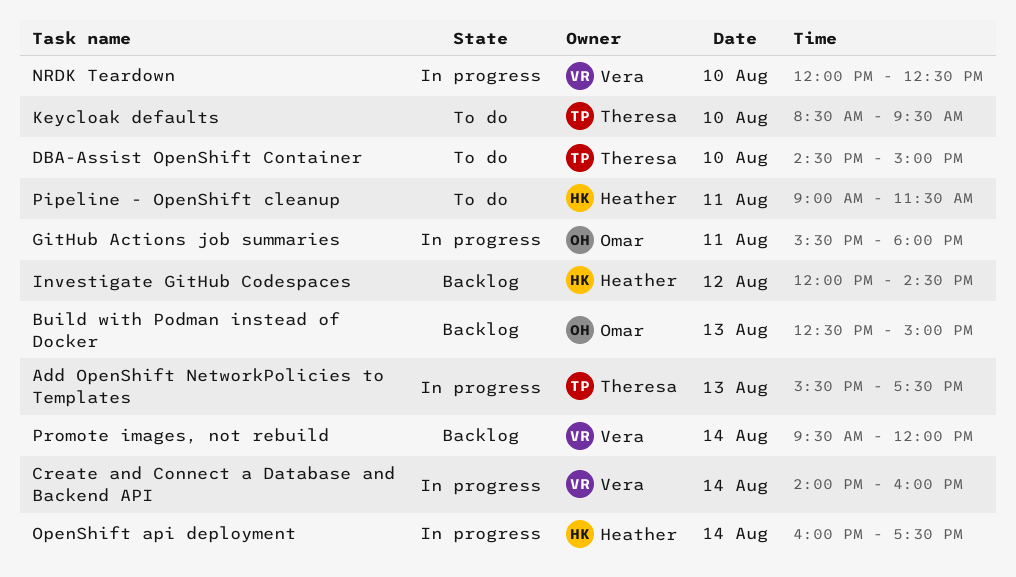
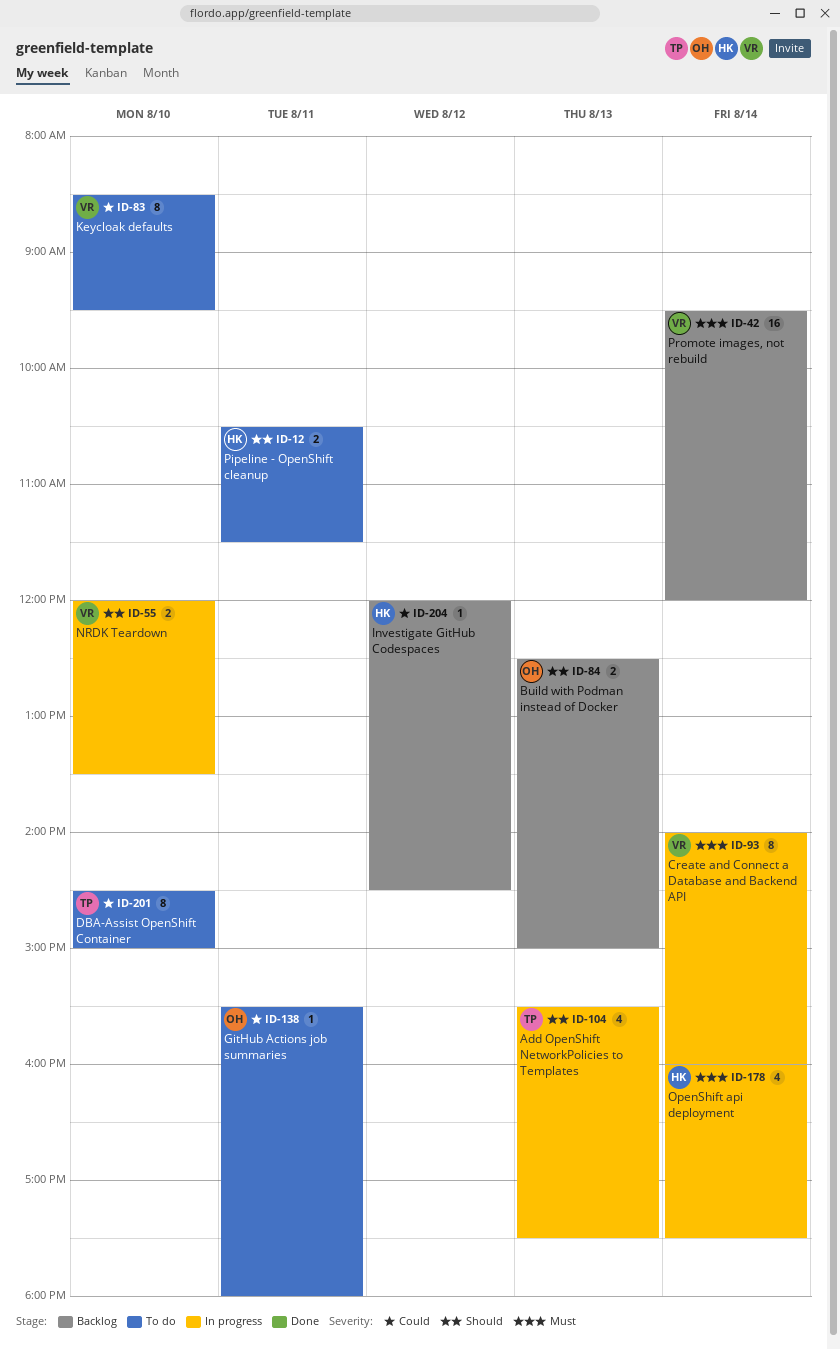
GitHub Actions job summaries, status: In progress -> To do
Keycloak defaults, owner: Theresa -> Vera
NRDK Teardown, ends: 12:30 -> 13:30
Pipeline - OpenShift cleanup, begins: 09:00 -> 10:30

